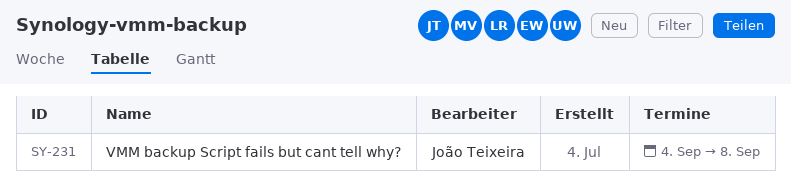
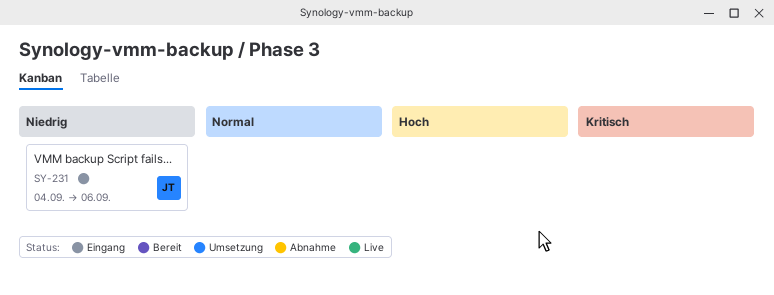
SY-231, due: Sep 8 -> Sep 6

